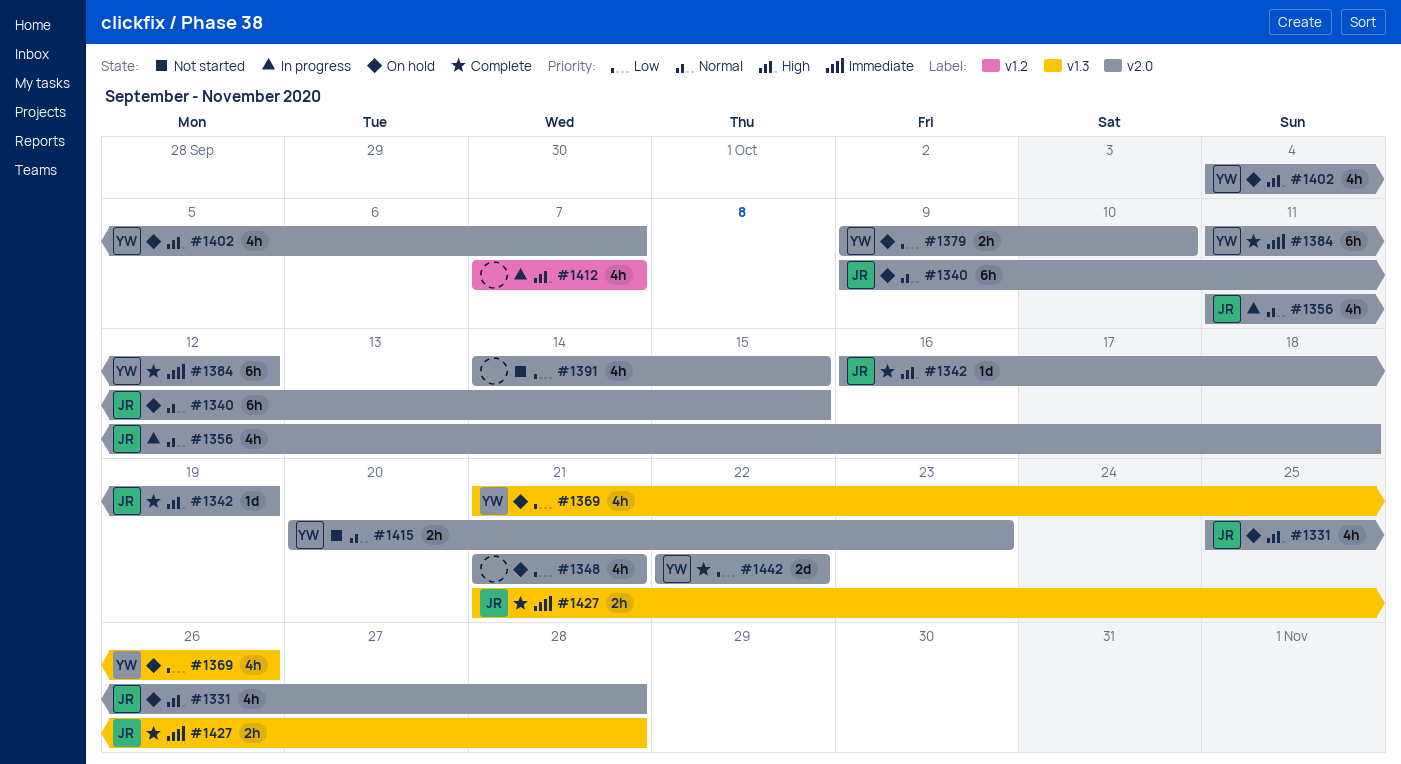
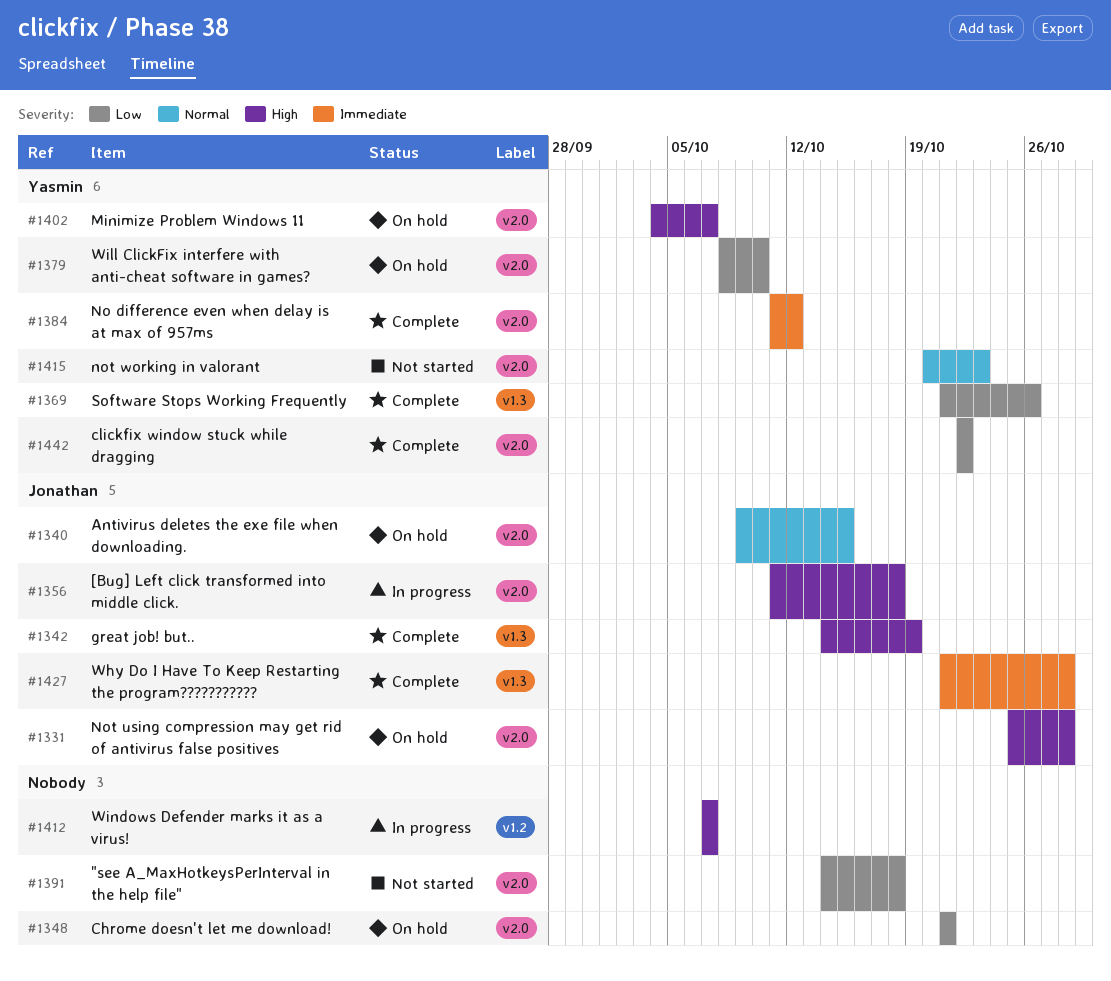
#1342, label: v2.0 -> v1.3
#1342, start: Oct 16 -> Oct 14
#1356, priority: Normal -> High
#1369, status: On hold -> Complete
#1379, start: Oct 9 -> Oct 8
#1391, due: Oct 15 -> Oct 18

